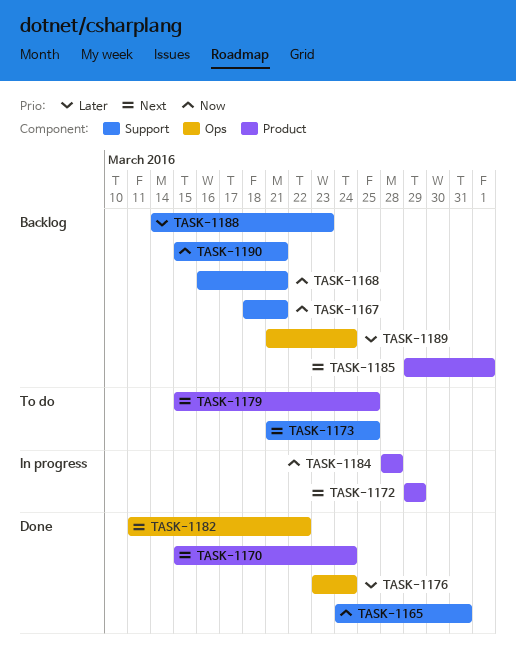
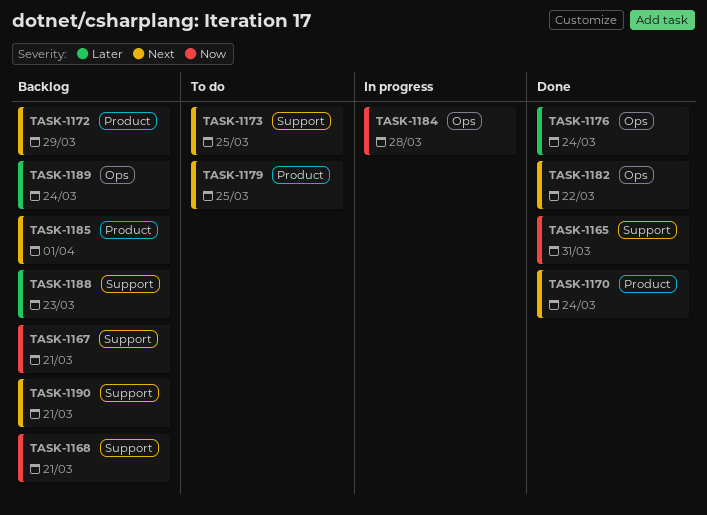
TASK-1172, status: In progress -> Backlog
TASK-1184, label: Product -> Ops
TASK-1190, priority: Now -> Next

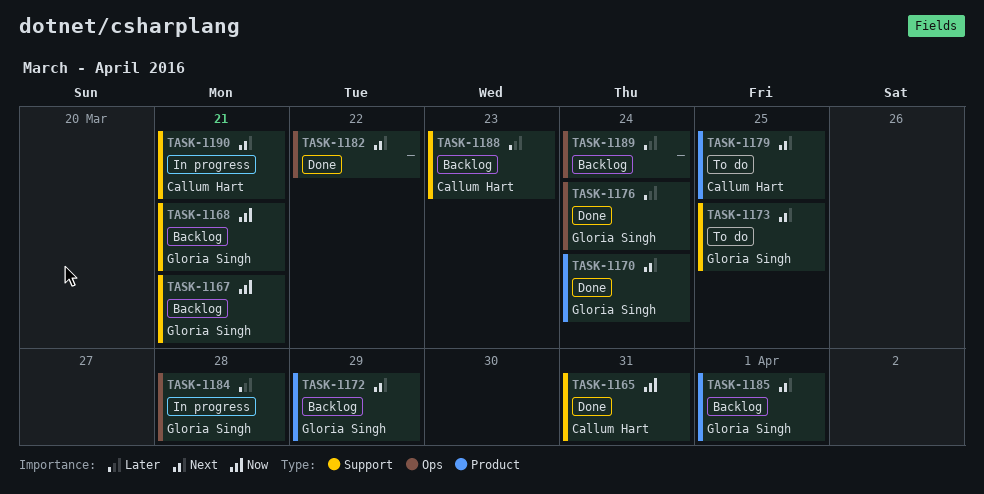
TASK-1184, priority: Now -> Later
TASK-1190, status: Backlog -> In progress

